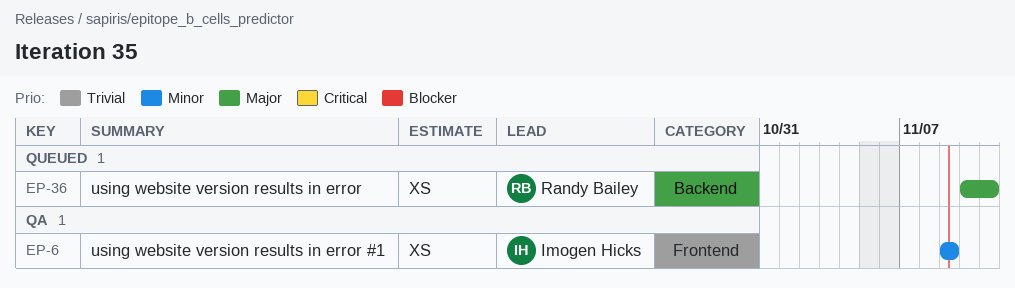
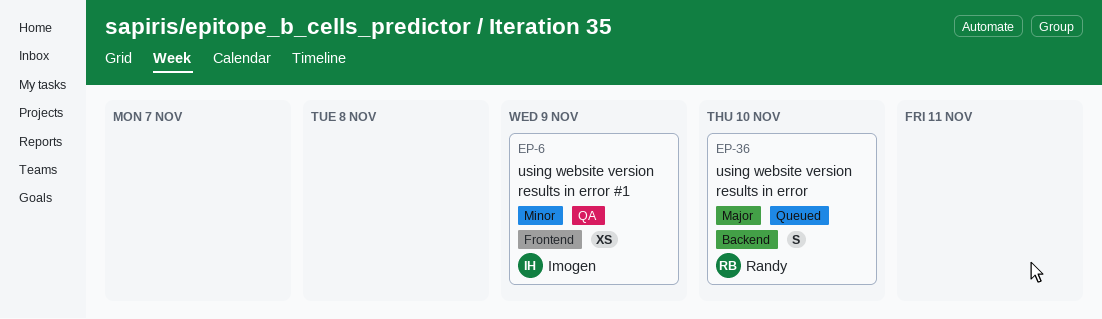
EP-36, estimate: XS -> S
EP-36, due: Nov 11 -> Nov 10

